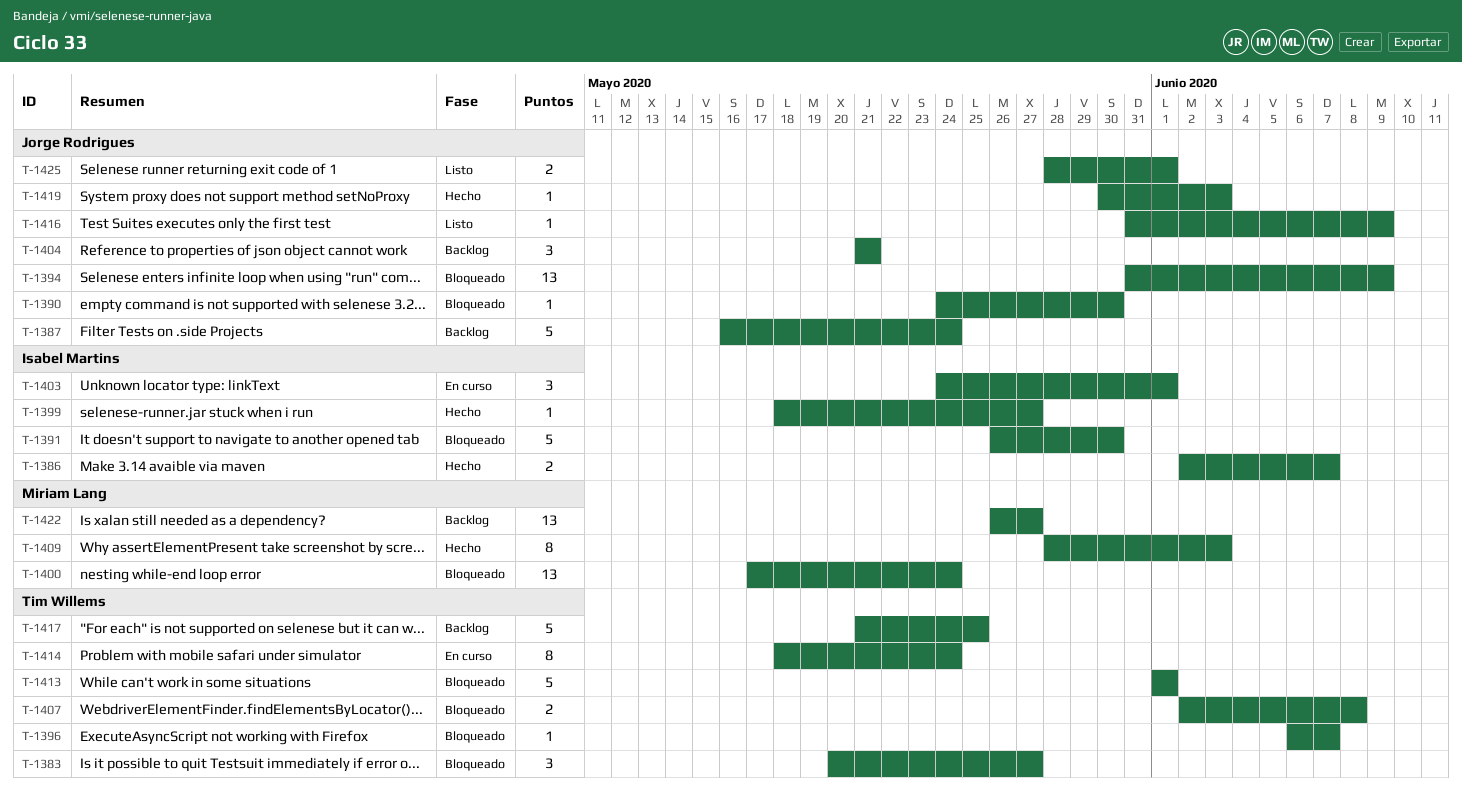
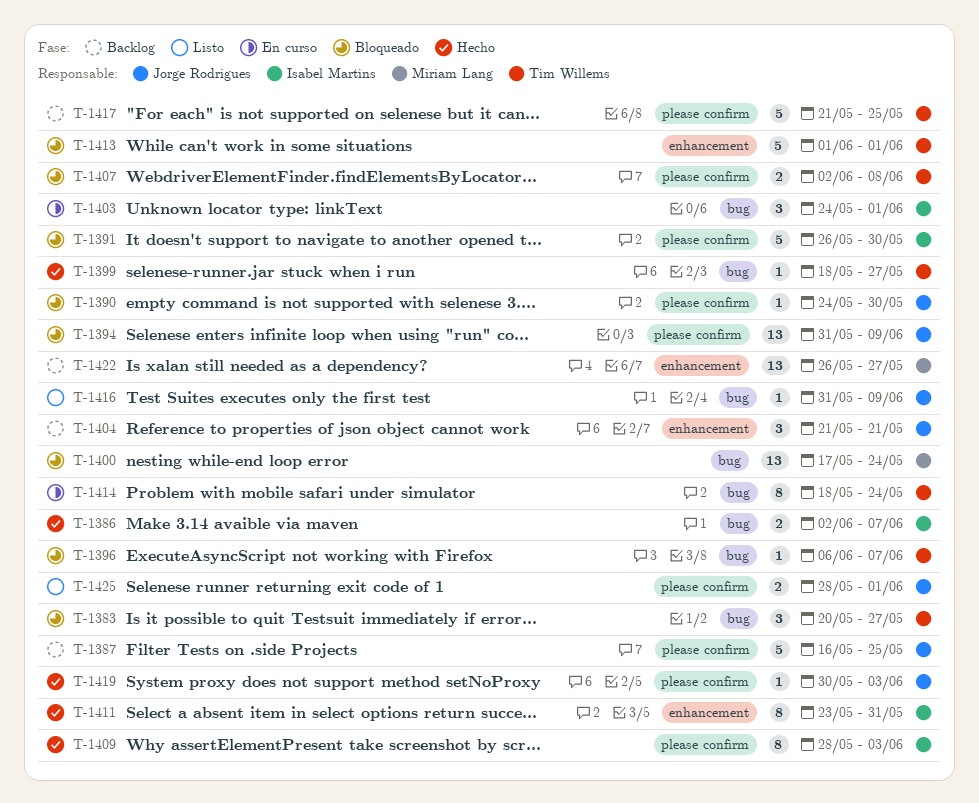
T-1387, due: May 24 -> May 25
T-1399, owner: Isabel Martins -> Tim Willems
T-1409, owner: Miriam Lang -> Isabel Martins
T-1411: none -> present

